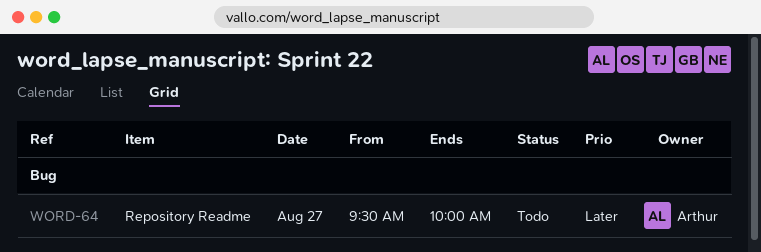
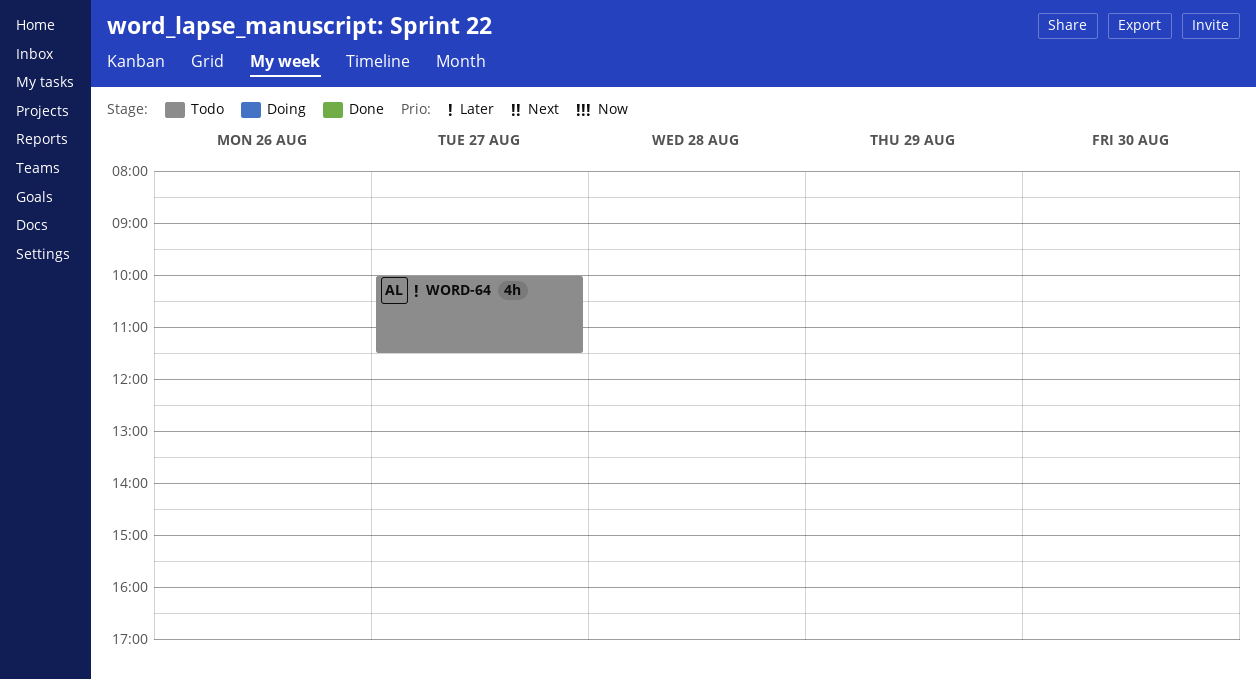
WORD-64, begins: 09:30 -> 10:00
WORD-64, ends: 10:00 -> 11:30

